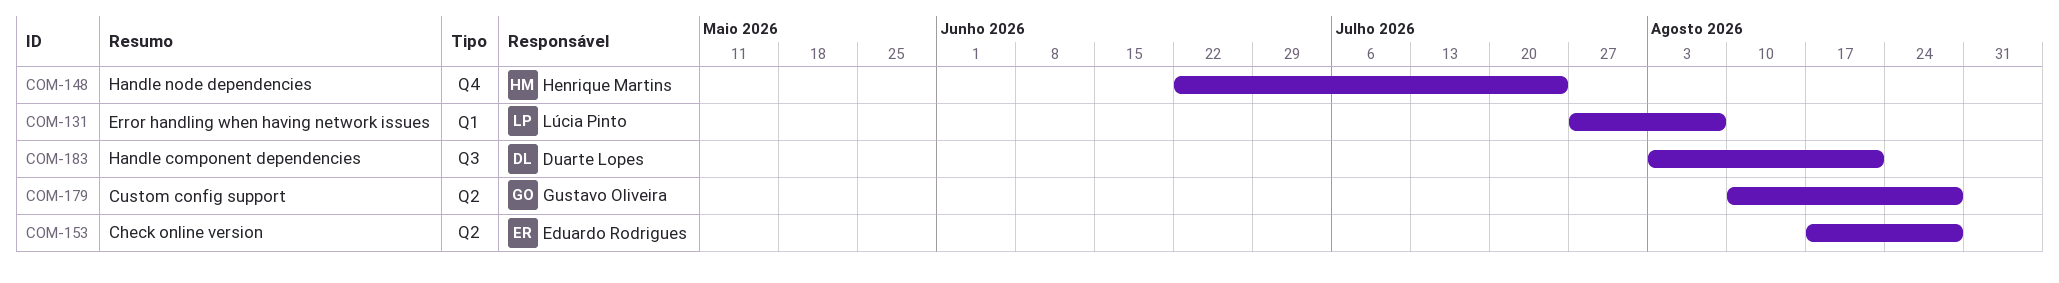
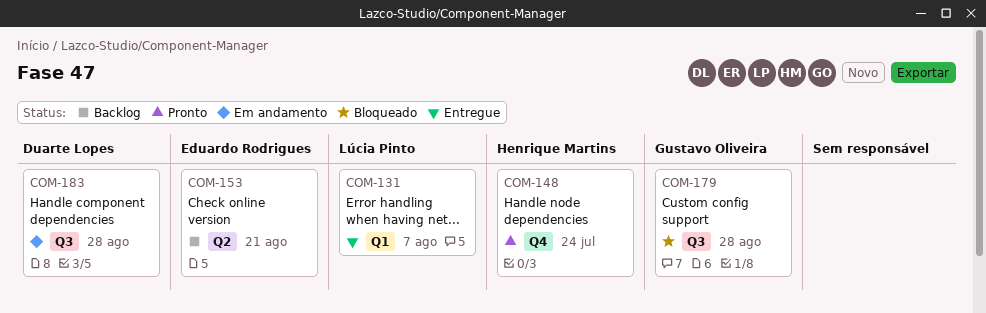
COM-153, due: Aug 28 -> Aug 21
COM-179, label: Q2 -> Q3
COM-183, due: Aug 21 -> Aug 28

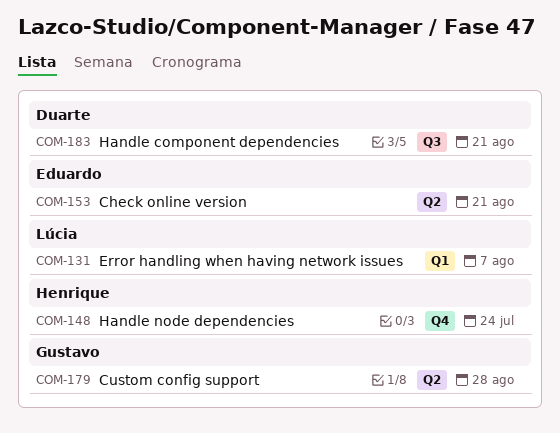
COM-179, label: Q3 -> Q2
COM-183, due: Aug 28 -> Aug 21

